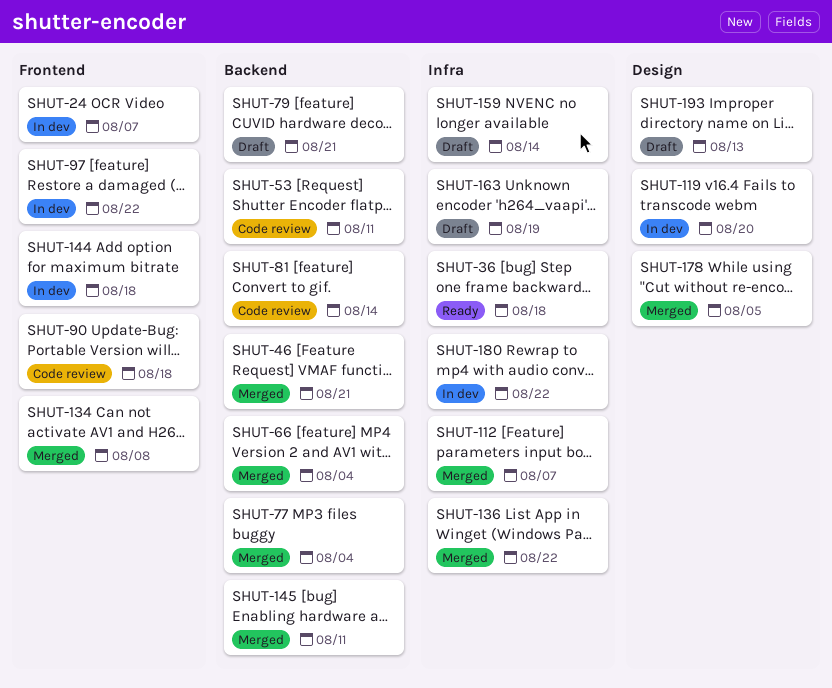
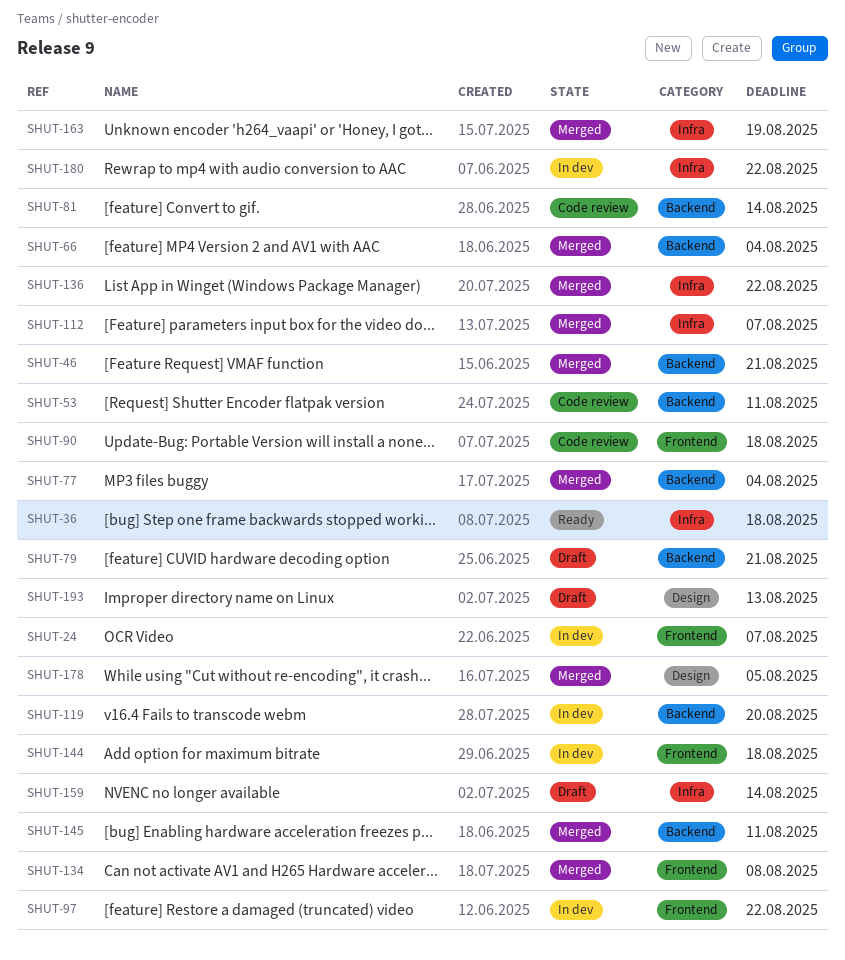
SHUT-119, label: Design -> Backend
SHUT-163, status: Draft -> Merged

